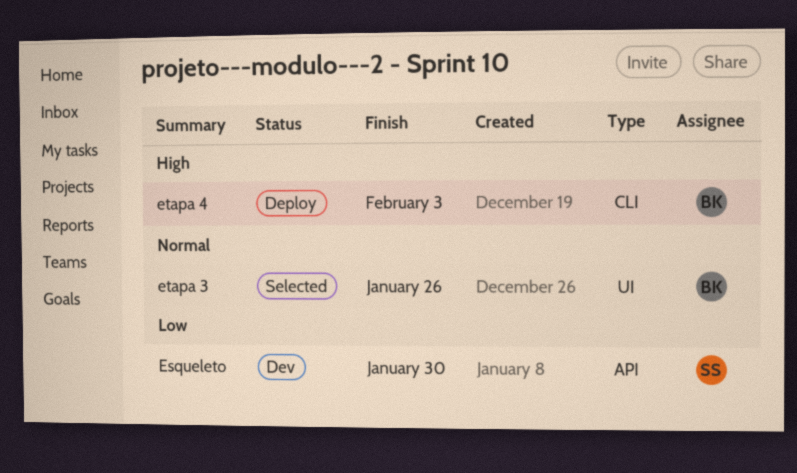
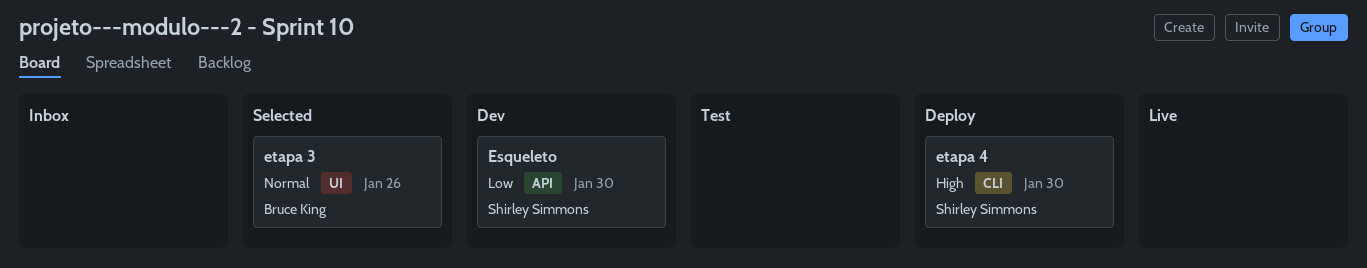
etapa 4, owner: Bruce King -> Shirley Simmons
etapa 4, due: Feb 3 -> Jan 30

